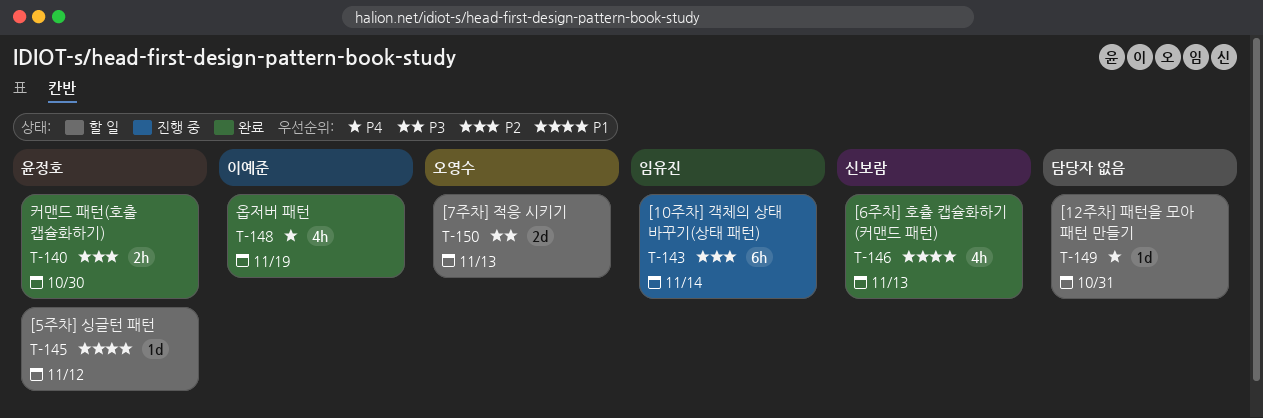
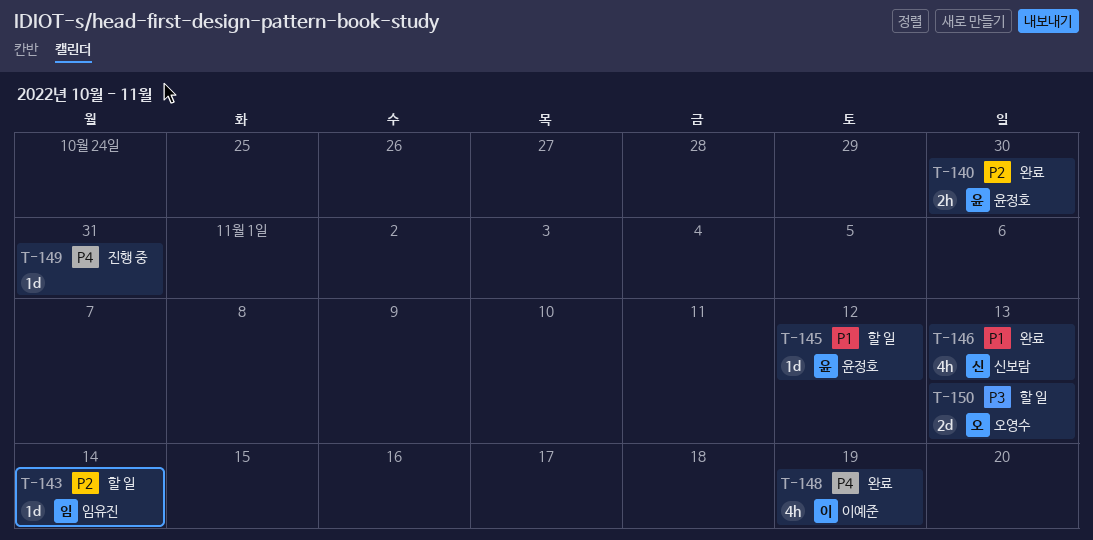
T-143, status: 진행 중 -> 할 일
T-143, estimate: 6h -> 1d
T-149, status: 할 일 -> 진행 중

